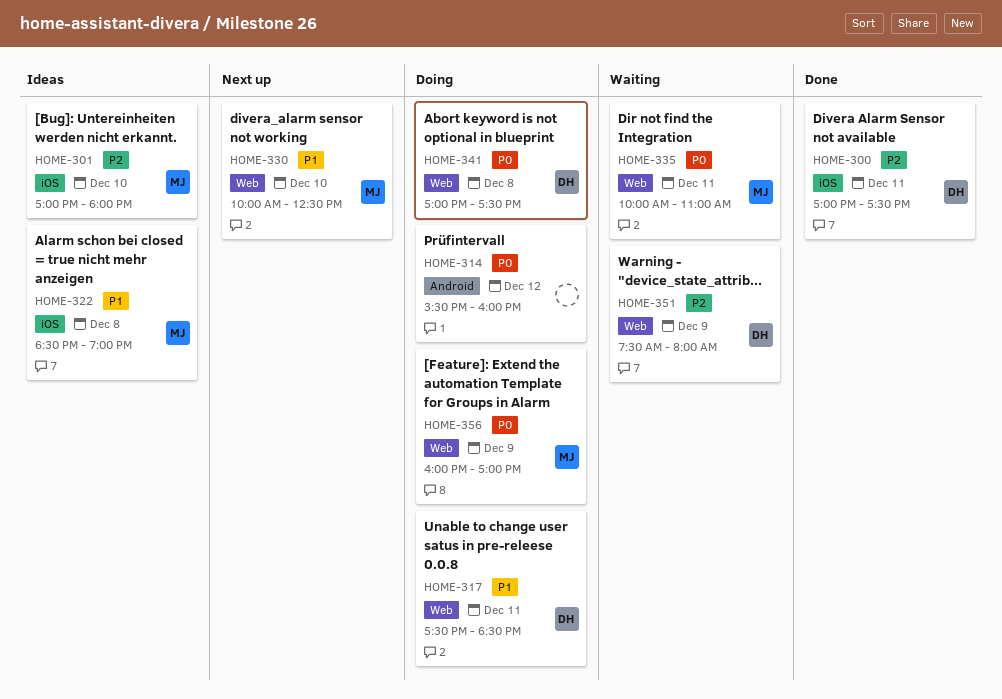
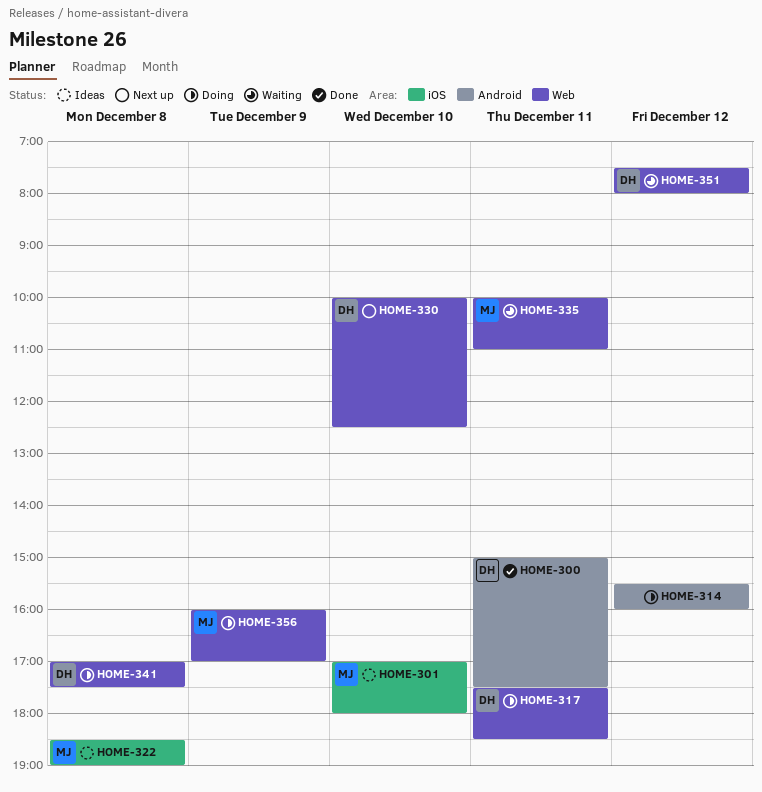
HOME-300, label: iOS -> Android
HOME-300, begins: 17:00 -> 15:00
HOME-330, owner: MJ -> DH
HOME-351, day: Dec 9 -> Dec 12

